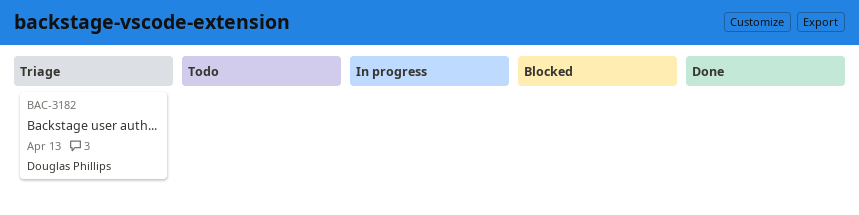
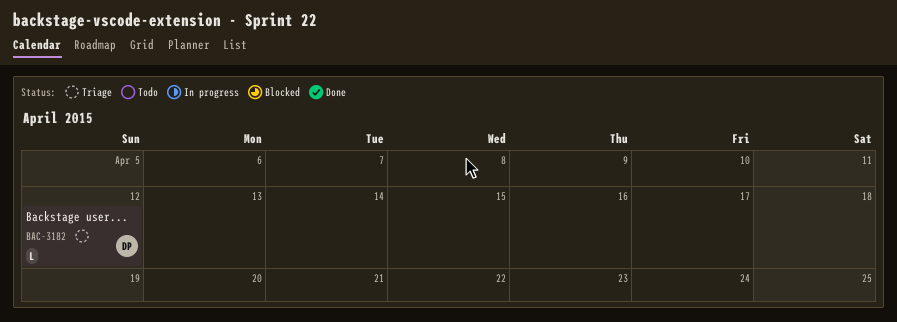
BAC-3182, due: Apr 13 -> Apr 12

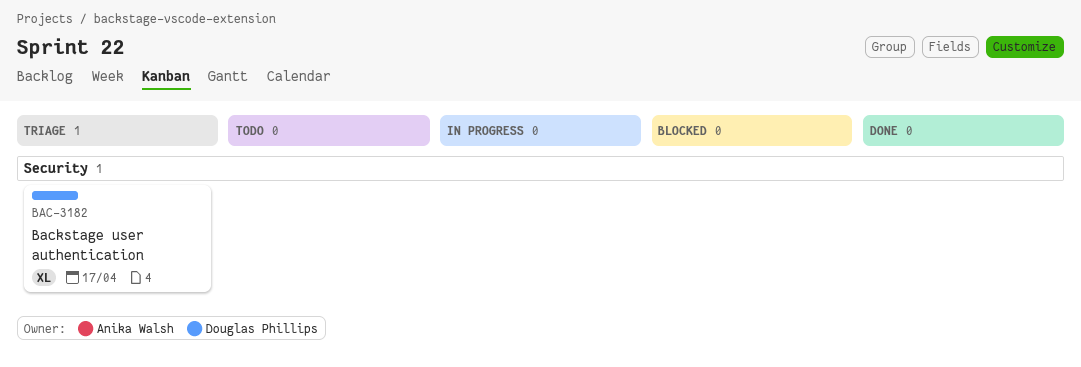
BAC-3182, estimate: L -> XL
BAC-3182, due: Apr 12 -> Apr 17

